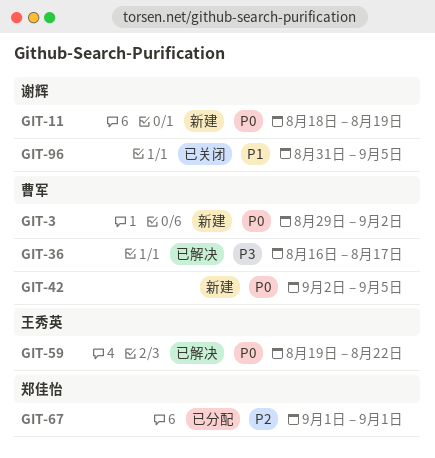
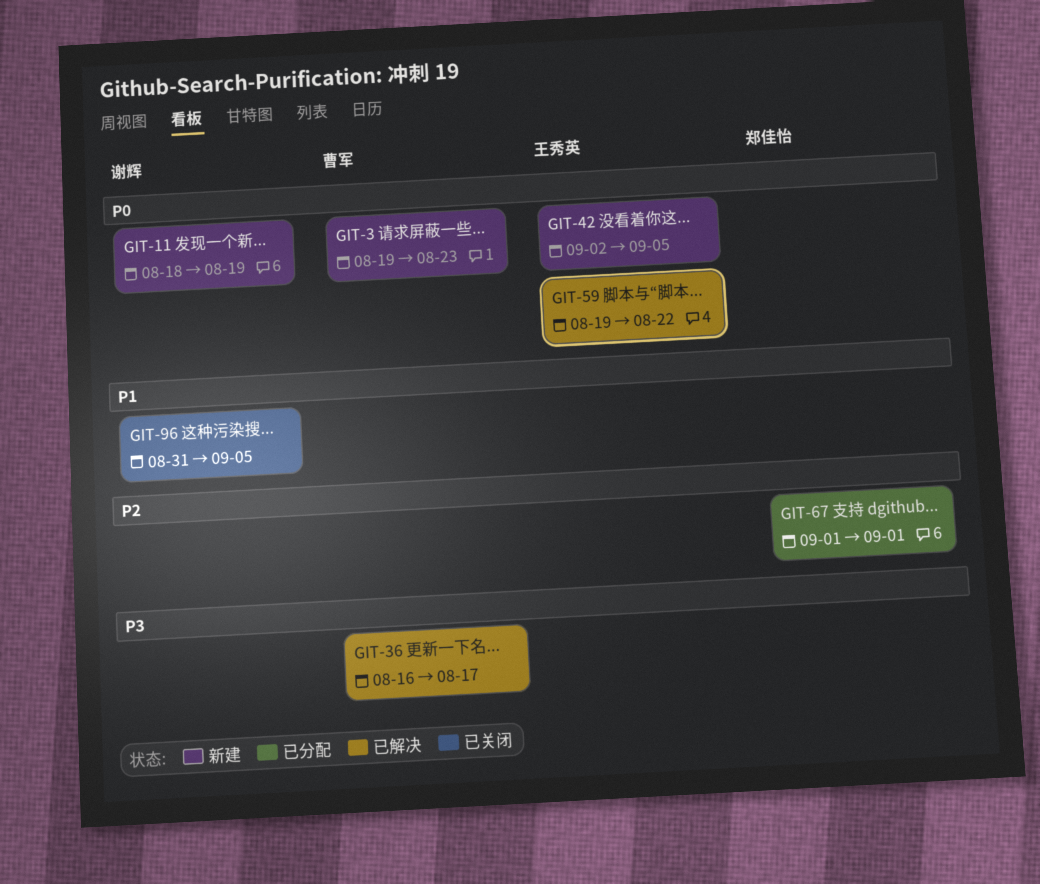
GIT-3, start: Aug 29 -> Aug 19
GIT-3, due: Sep 2 -> Aug 23
GIT-42, owner: 曹军 -> 王秀英

